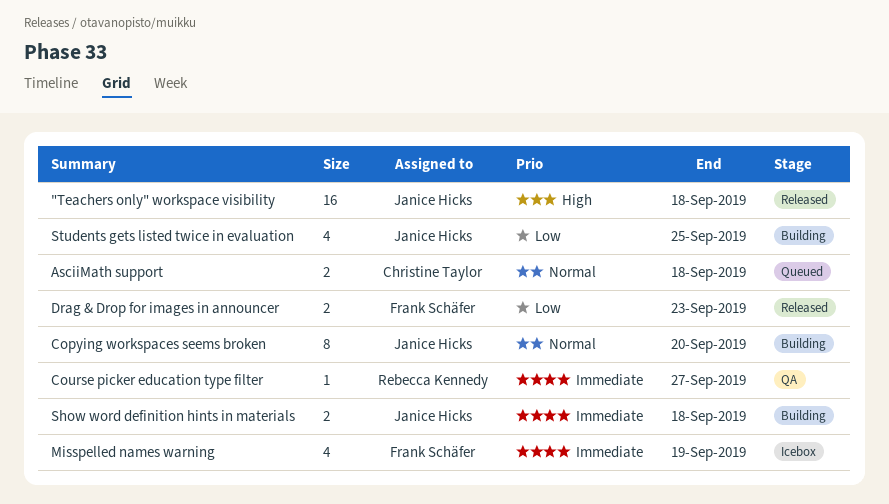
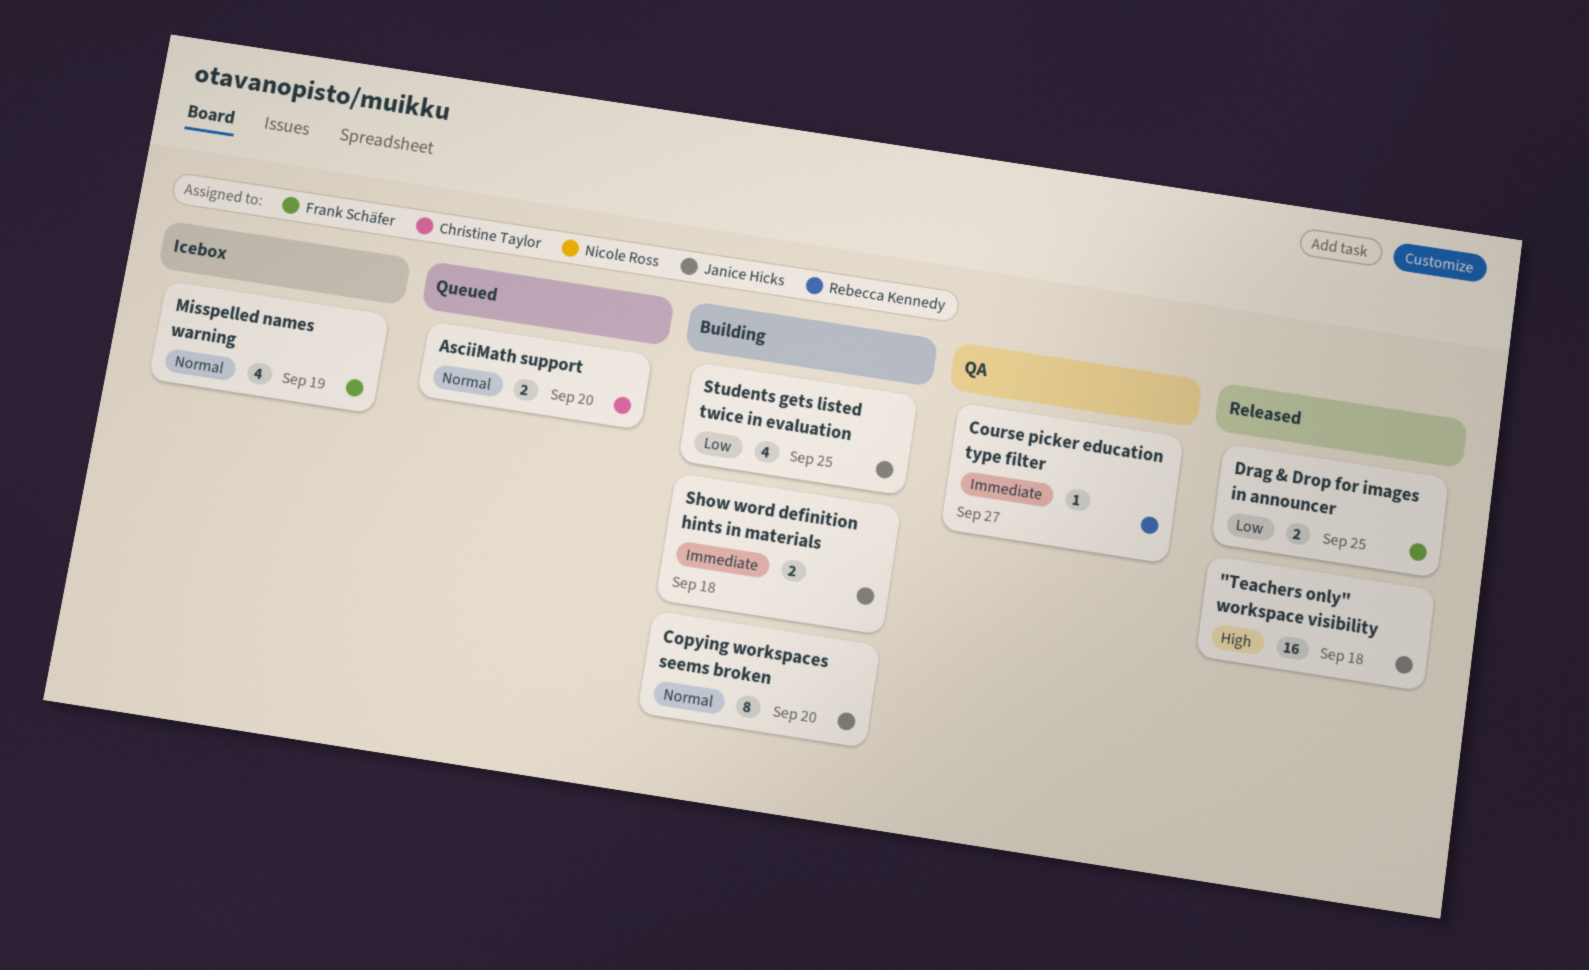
AsciiMath support, due: Sep 18 -> Sep 20
Drag & Drop for images in announcer, due: Sep 23 -> Sep 25
Misspelled names warning, priority: Immediate -> Normal

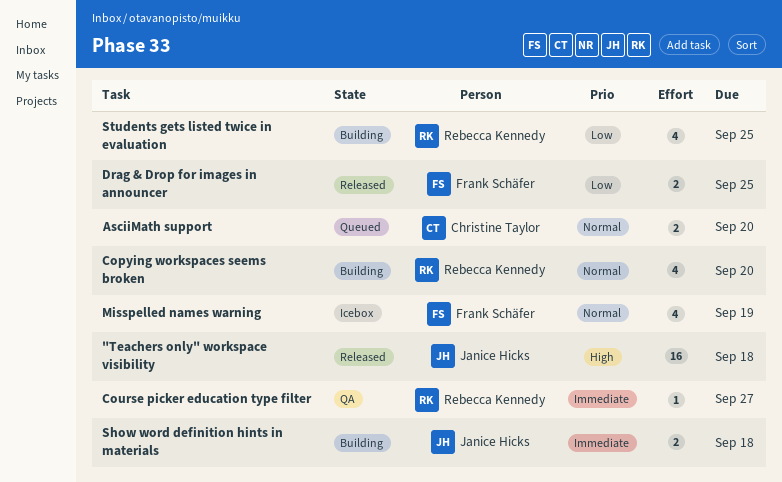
Copying workspaces seems broken, owner: Janice Hicks -> Rebecca Kennedy
Copying workspaces seems broken, estimate: 8 -> 4
Students gets listed twice in evaluation, owner: Janice Hicks -> Rebecca Kennedy

